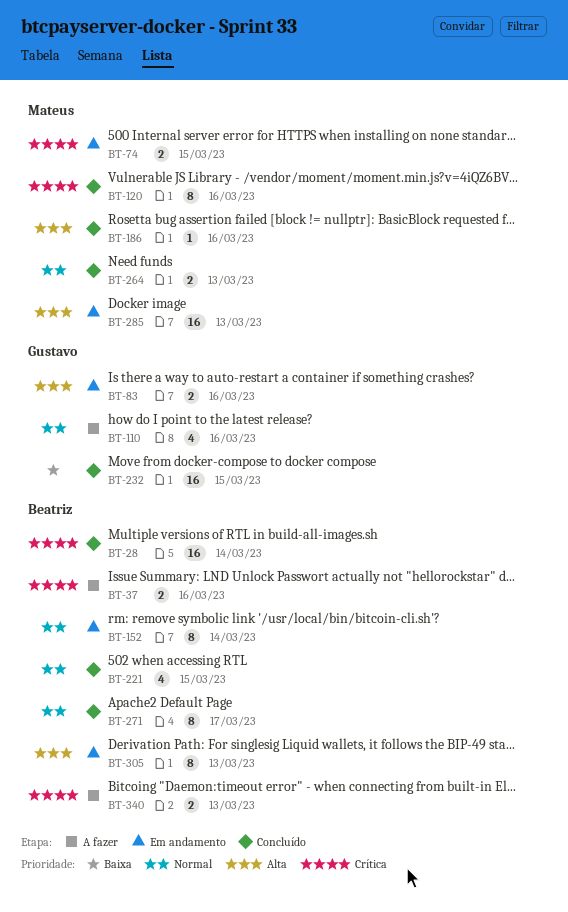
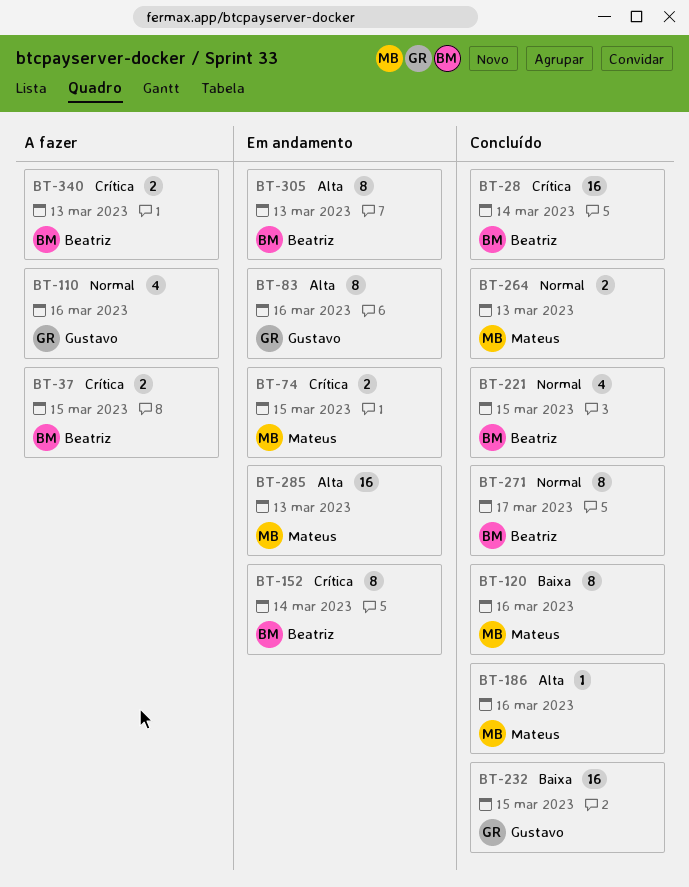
BT-37, due: Mar 16 -> Mar 15
BT-83, estimate: 2 -> 8
BT-120, priority: Crítica -> Baixa
BT-152, priority: Normal -> Crítica

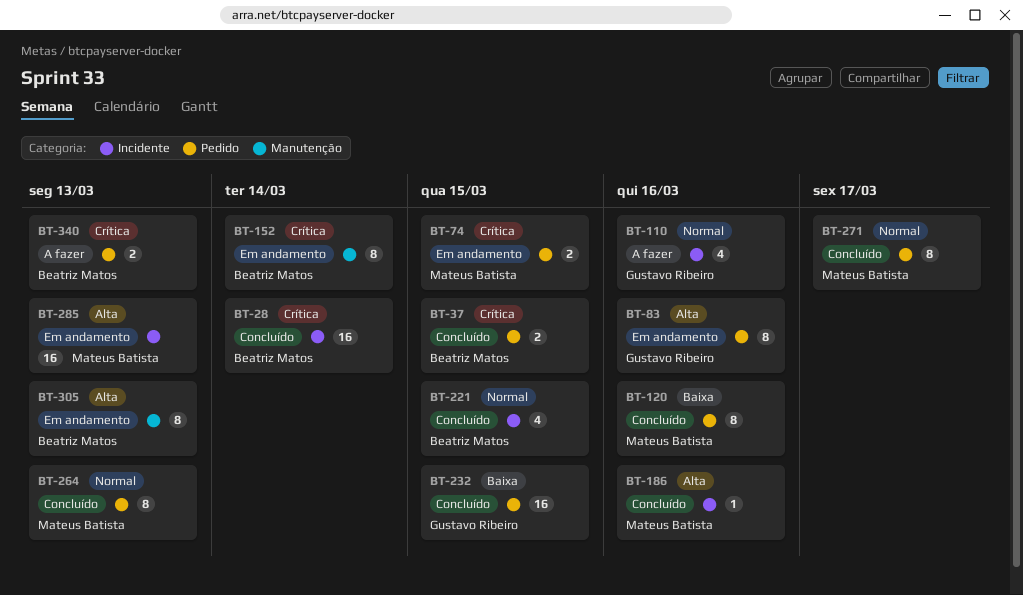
BT-37, status: A fazer -> Concluído
BT-264, estimate: 2 -> 8
BT-271, owner: Beatriz Matos -> Mateus Batista

